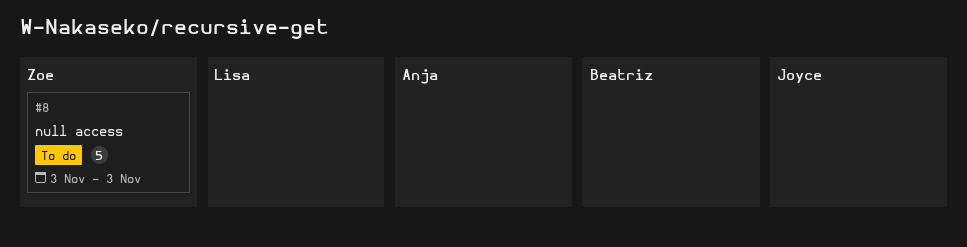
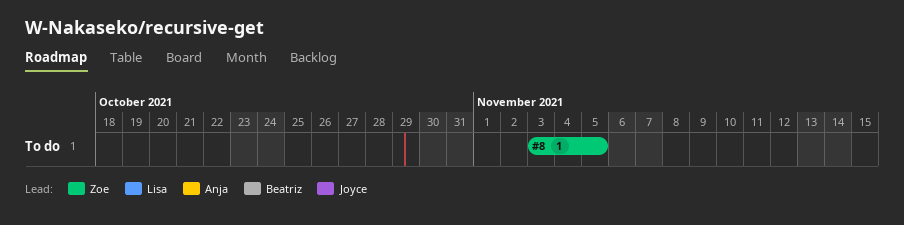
#8, estimate: 5 -> 1
#8, due: Nov 3 -> Nov 5

